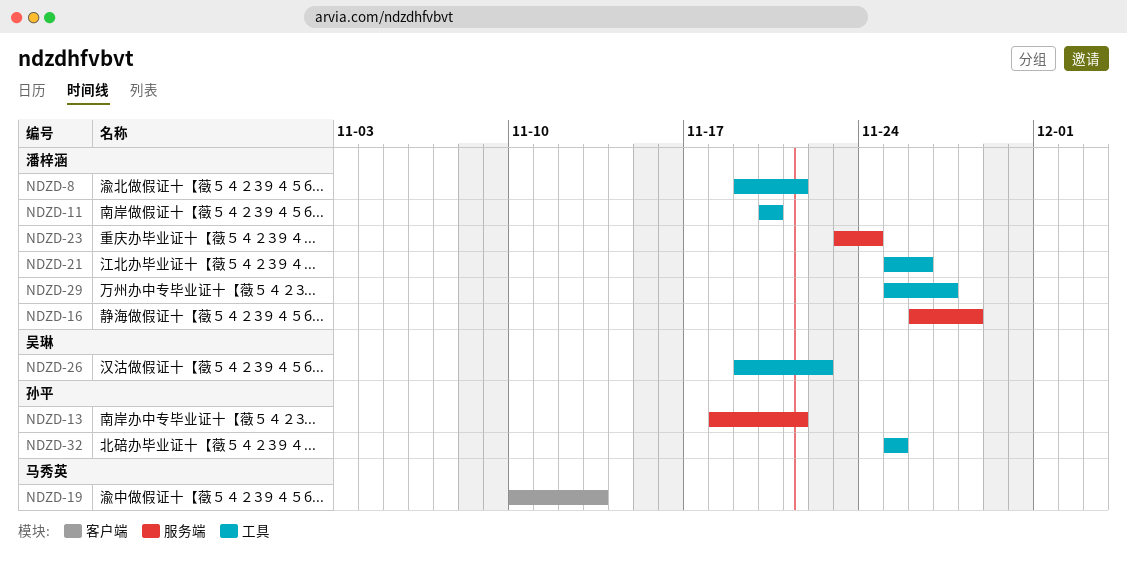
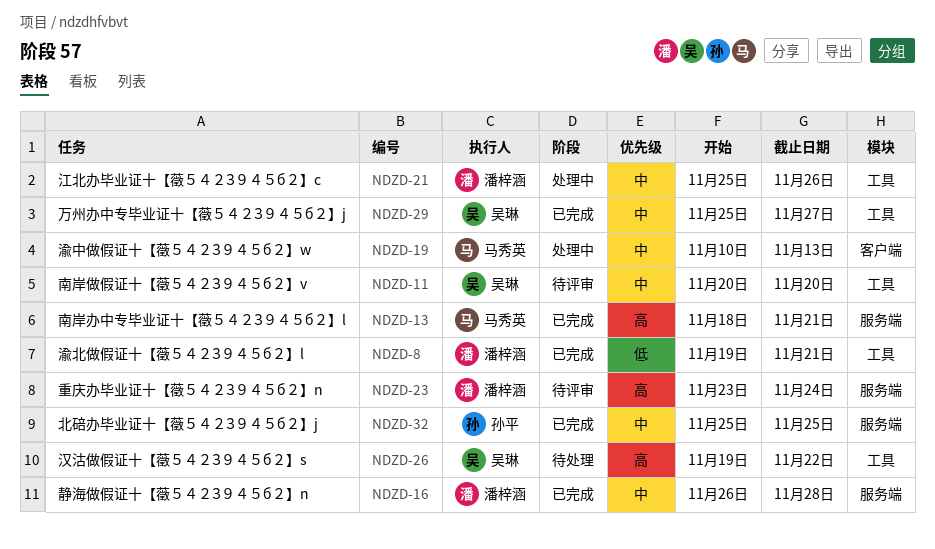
NDZD-11, owner: 潘梓涵 -> 吴琳
NDZD-13, owner: 孙平 -> 马秀英
NDZD-29, owner: 潘梓涵 -> 吴琳
NDZD-32, label: 工具 -> 服务端

